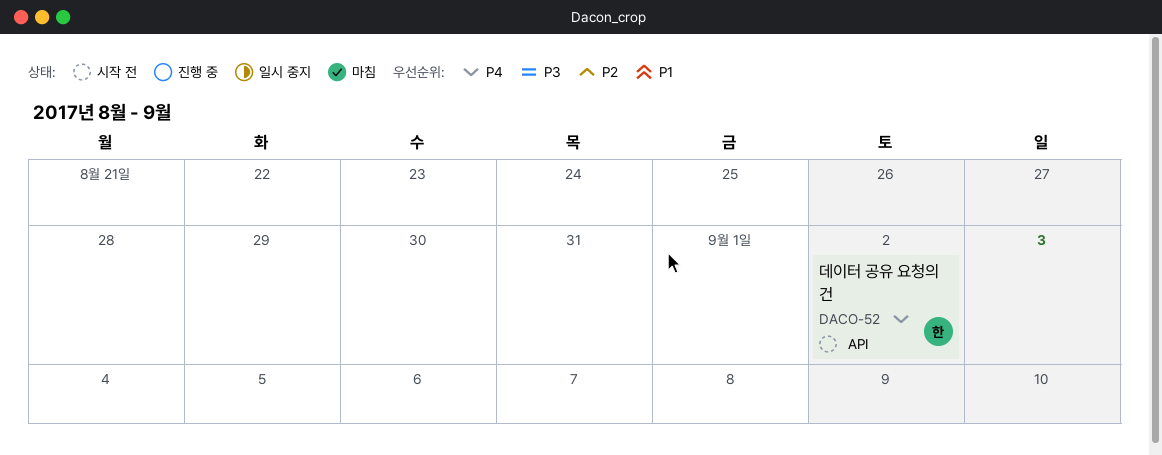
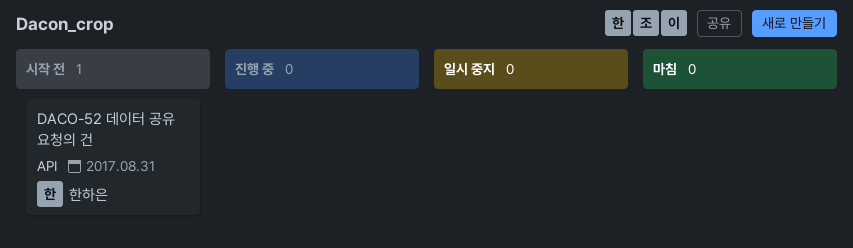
DACO-52, due: Sep 2 -> Aug 31

